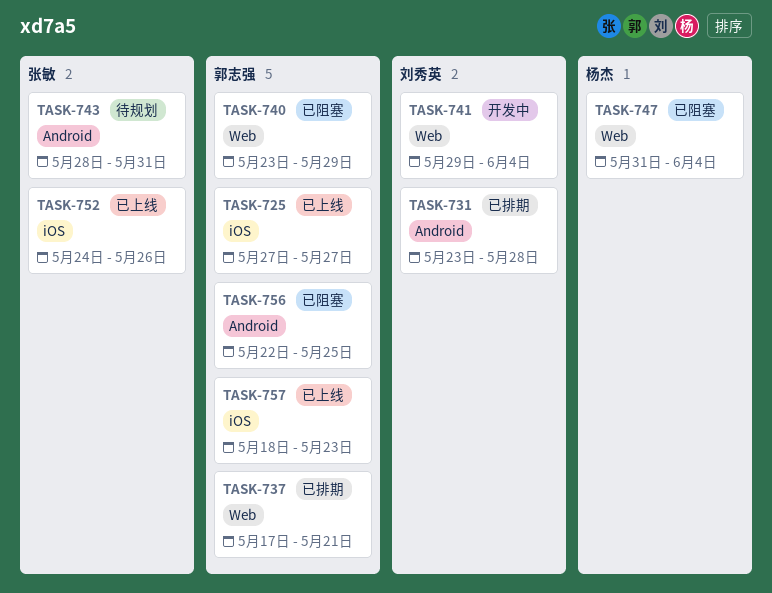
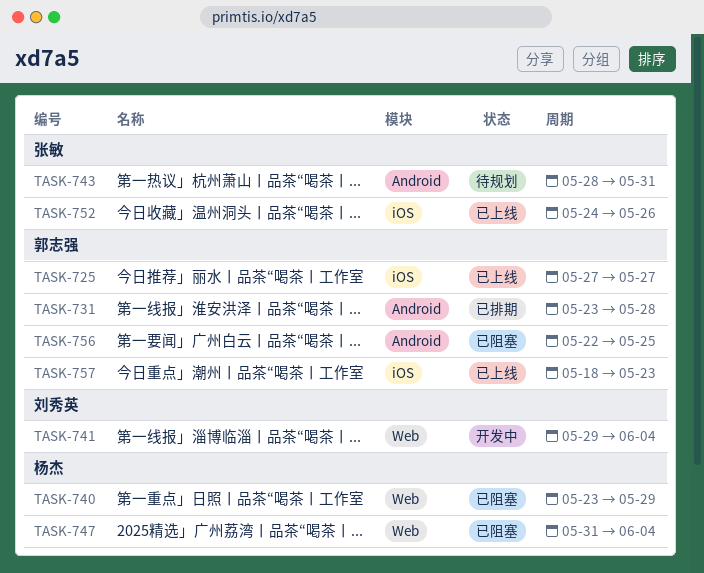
TASK-731, owner: 刘秀英 -> 郭志强
TASK-737: present -> none
TASK-740, owner: 郭志强 -> 杨杰

